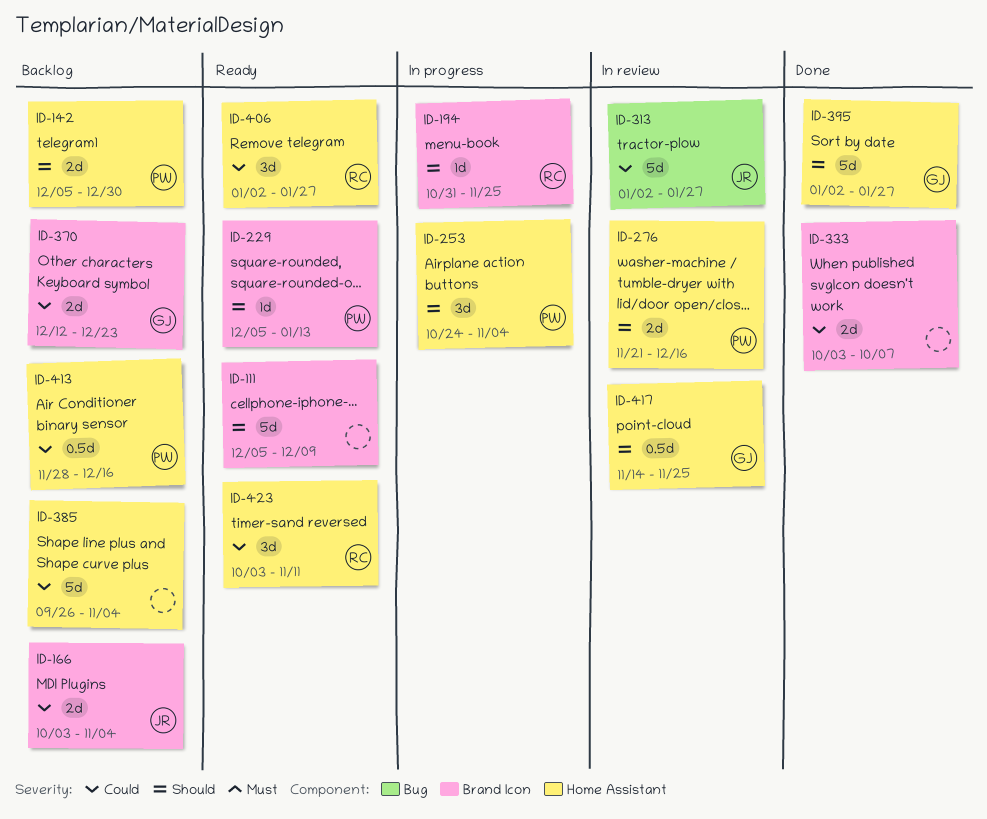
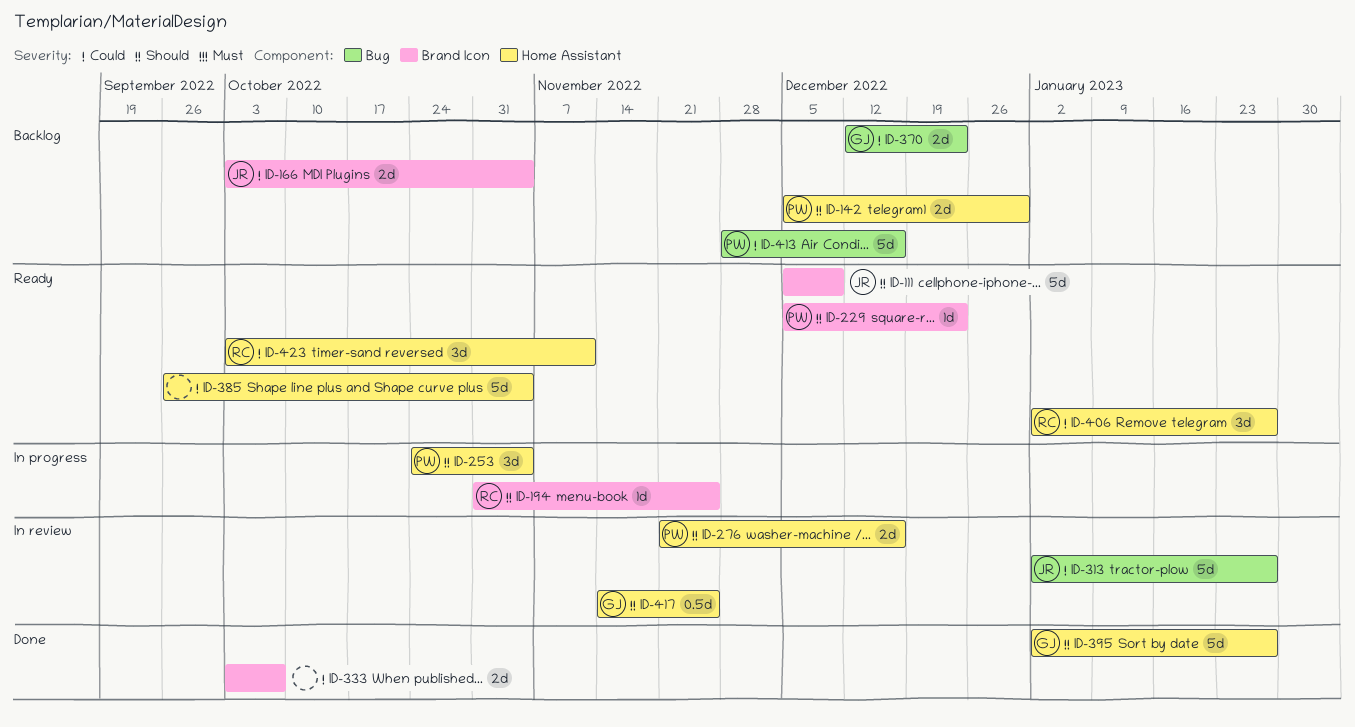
ID-111, owner: none -> JR
ID-229, due: Jan 13 -> Dec 23
ID-370, label: Brand Icon -> Bug
ID-385, status: Backlog -> Ready
ID-413, label: Home Assistant -> Bug
ID-413, estimate: 0.5d -> 5d

